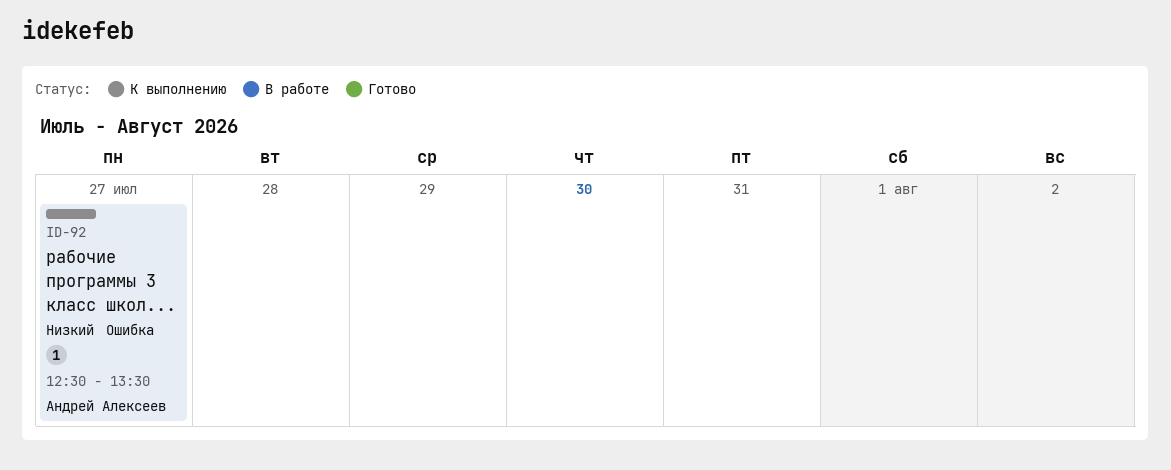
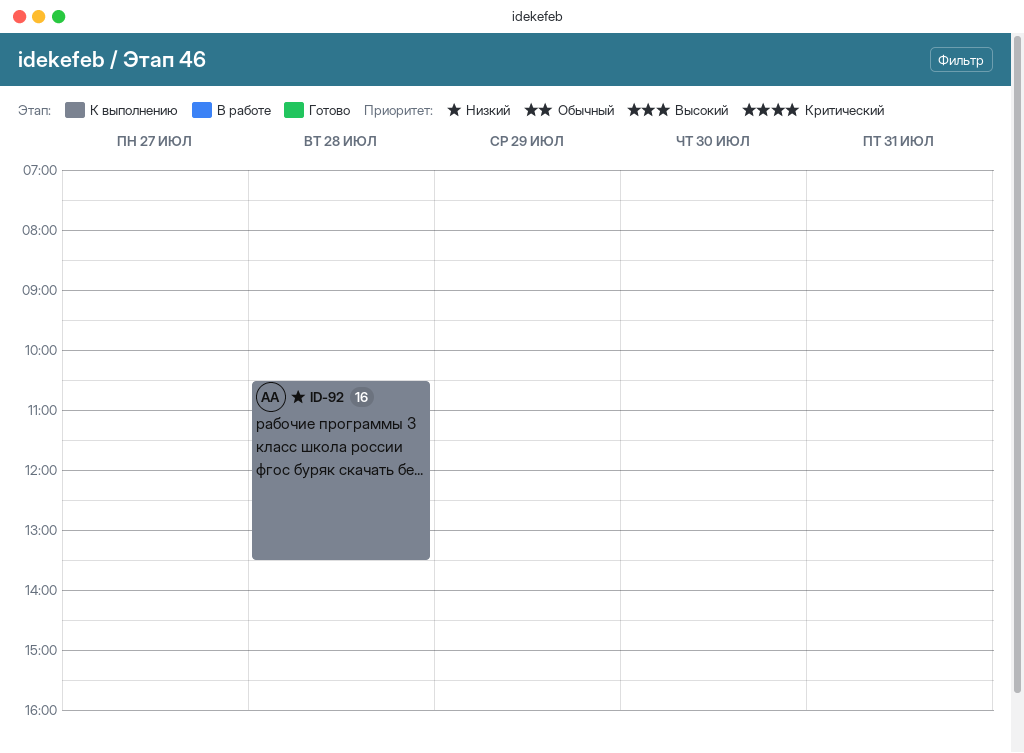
ID-92, estimate: 1 -> 16
ID-92, day: Jul 27 -> Jul 28
ID-92, begins: 12:30 -> 10:30

